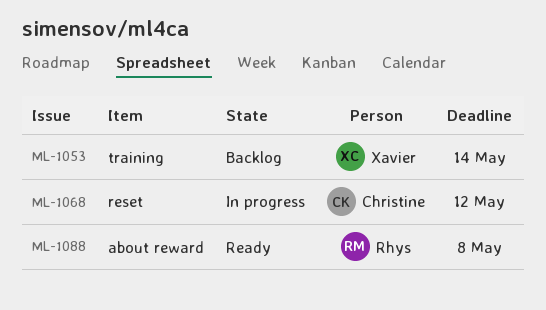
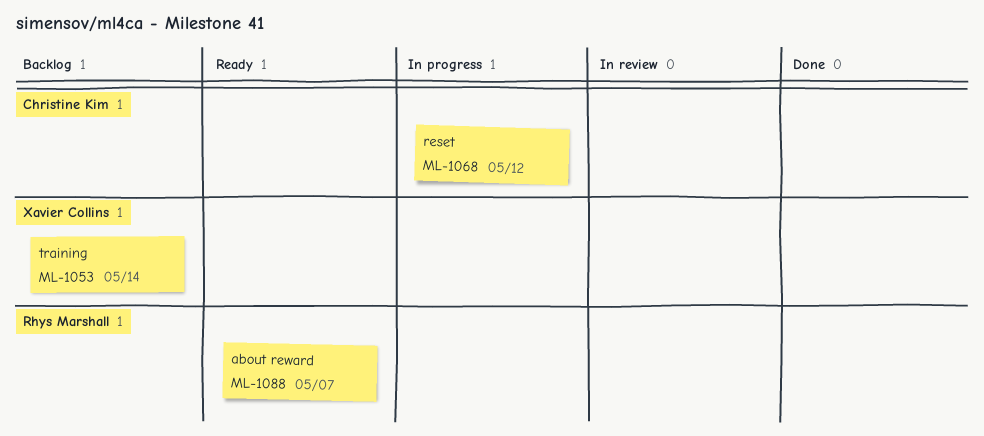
ML-1088, due: May 8 -> May 7

